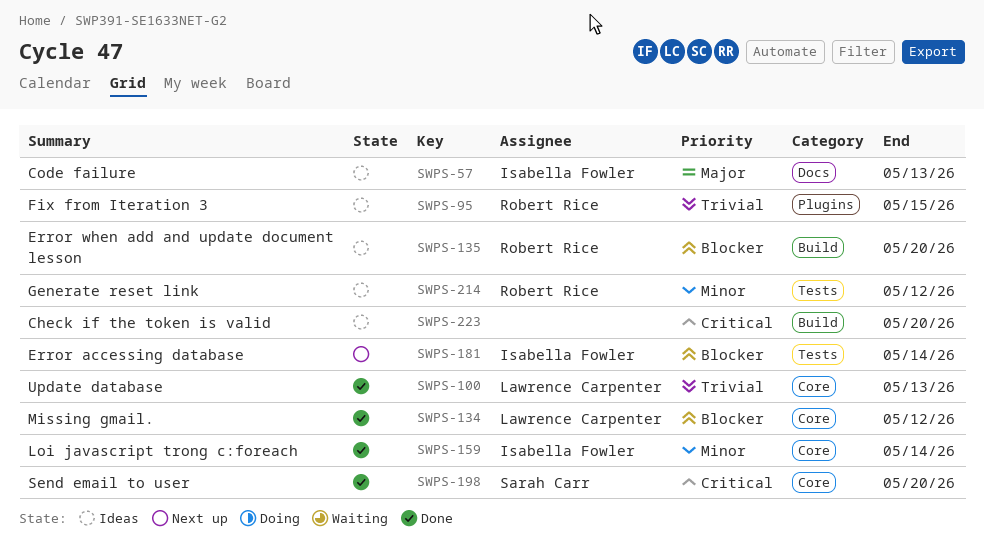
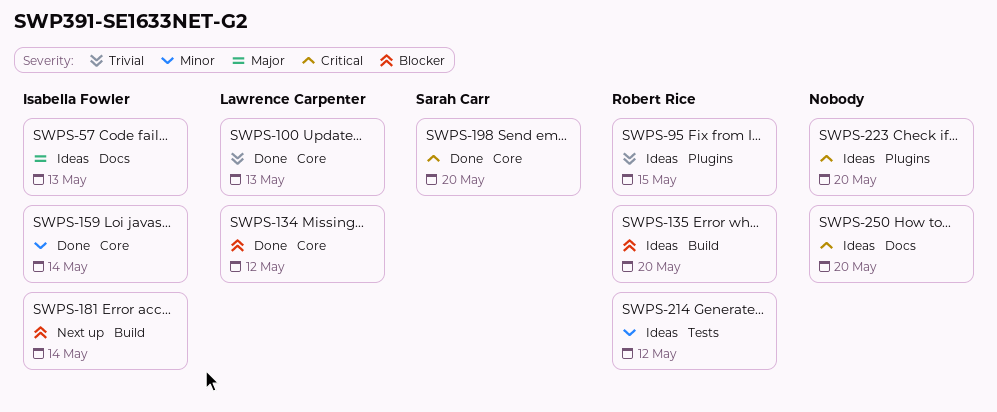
SWPS-181, label: Tests -> Build
SWPS-223, label: Build -> Plugins
SWPS-250: none -> present

